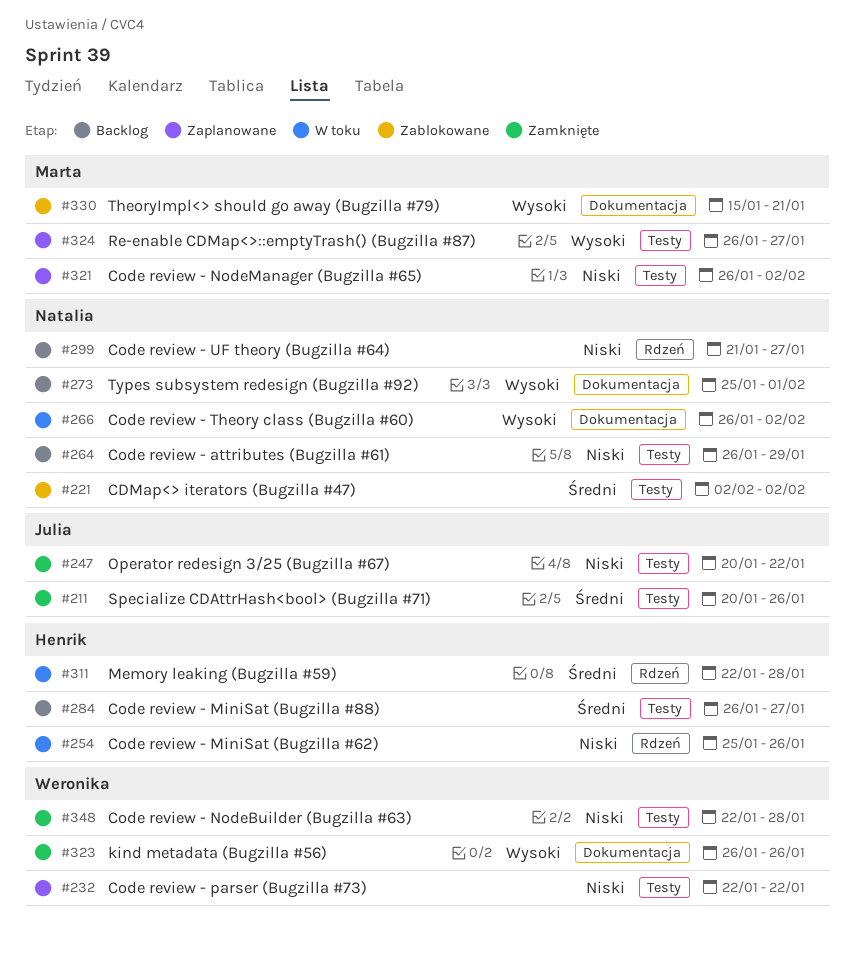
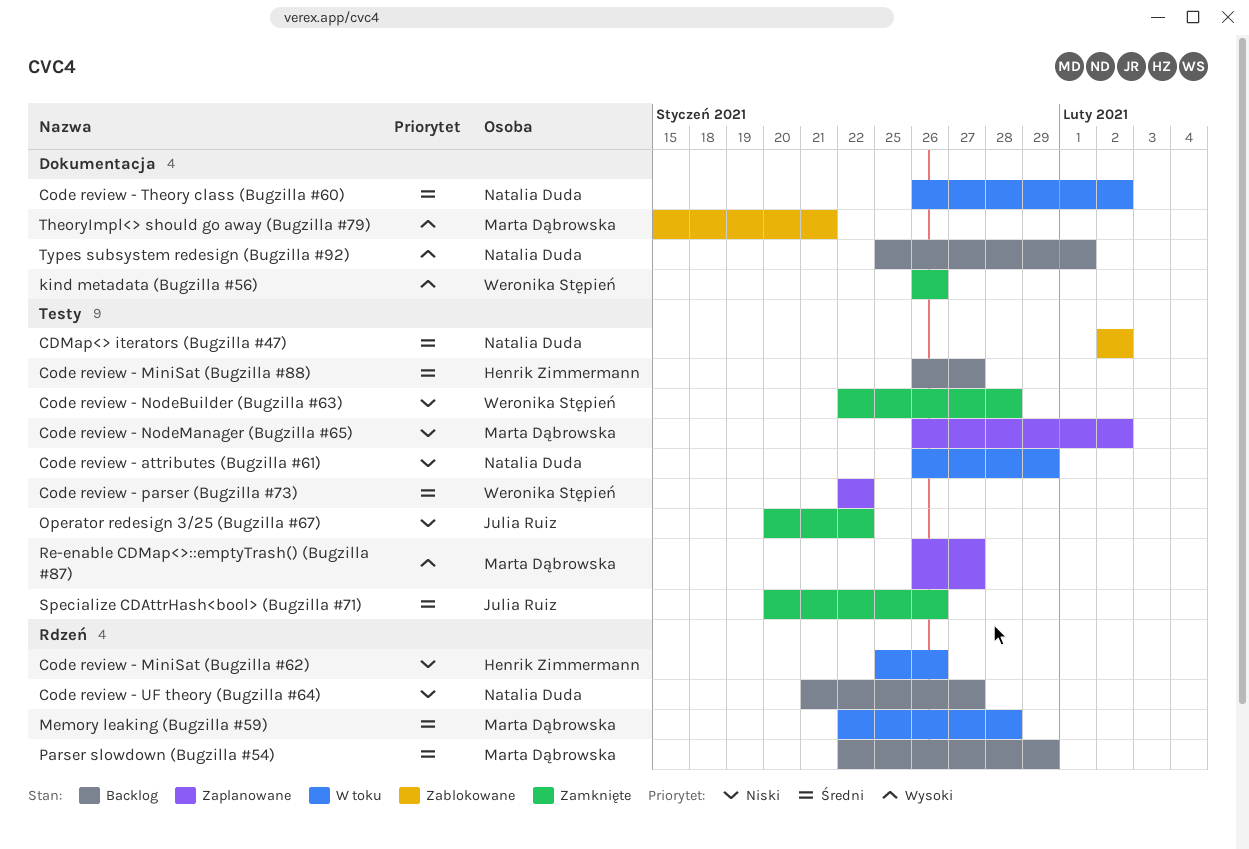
Code review - attributes (Bugzilla #61), status: Backlog -> W toku
Code review - parser (Bugzilla #73), priority: Niski -> Średni
Code review - Theory class (Bugzilla #60), priority: Wysoki -> Średni
Memory leaking (Bugzilla #59), owner: Henrik Zimmermann -> Marta Dąbrowska
Parser slowdown (Bugzilla #54): none -> present

